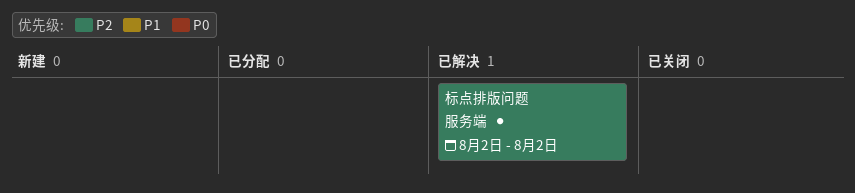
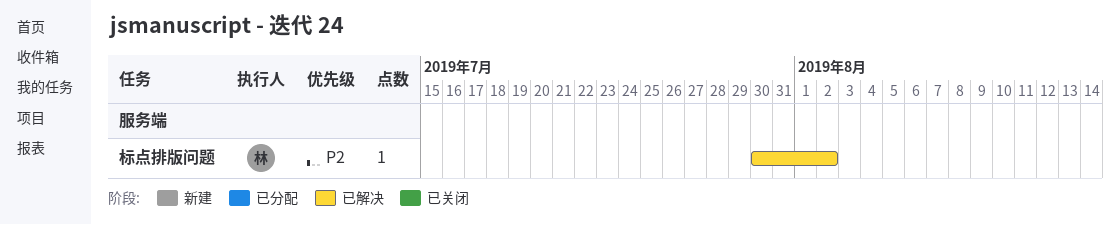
标点排版问题, start: Aug 2 -> Jul 30

